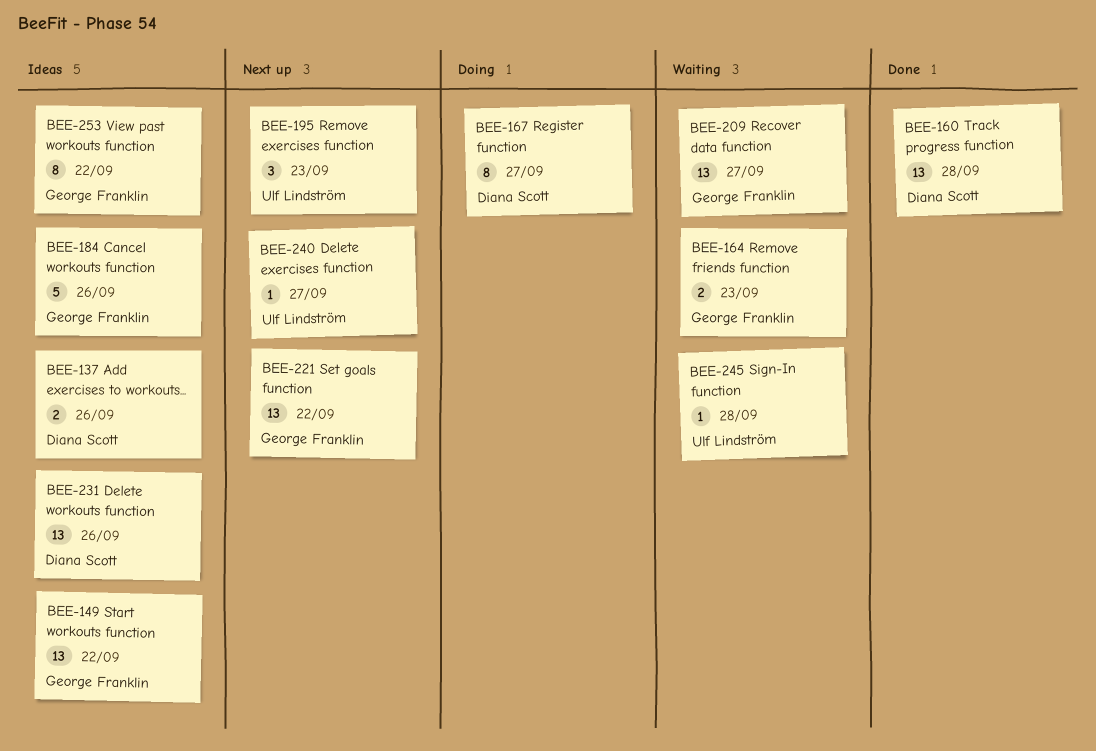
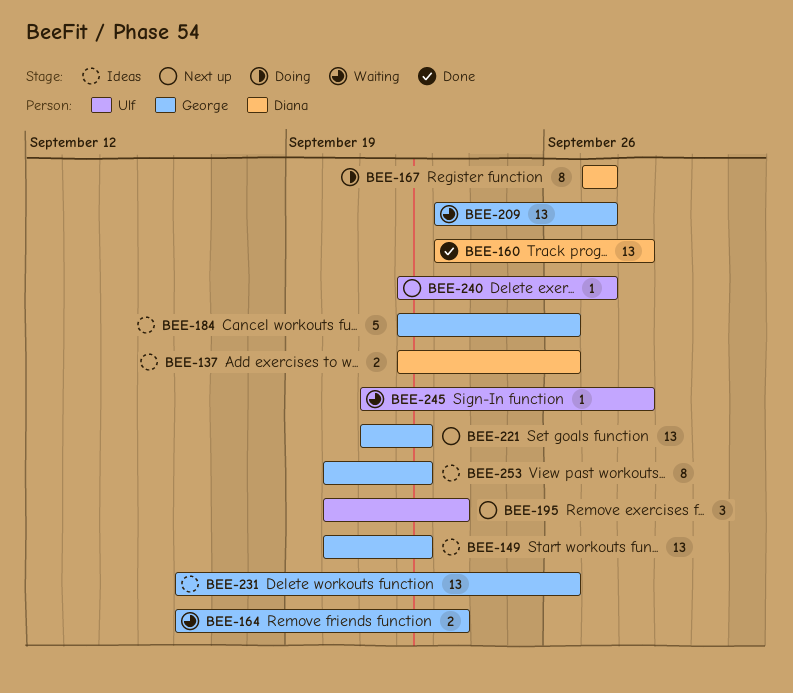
BEE-231, owner: Diana Scott -> George Franklin

